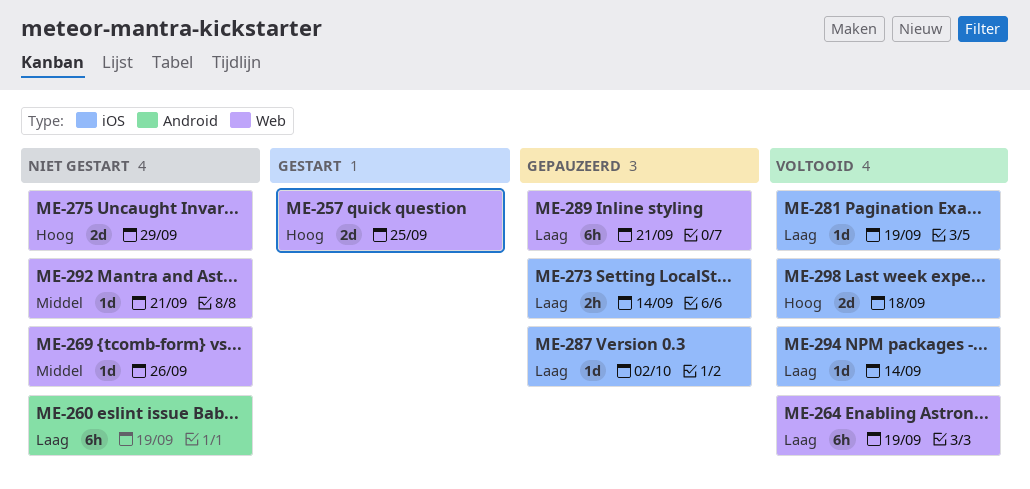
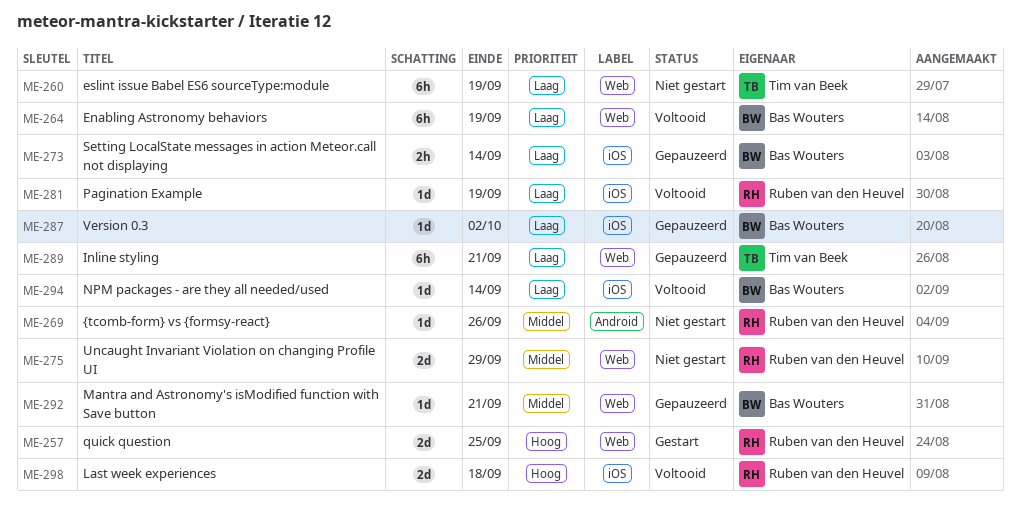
ME-260, label: Android -> Web
ME-269, label: Web -> Android
ME-275, priority: Hoog -> Middel
ME-292, status: Niet gestart -> Gepauzeerd

